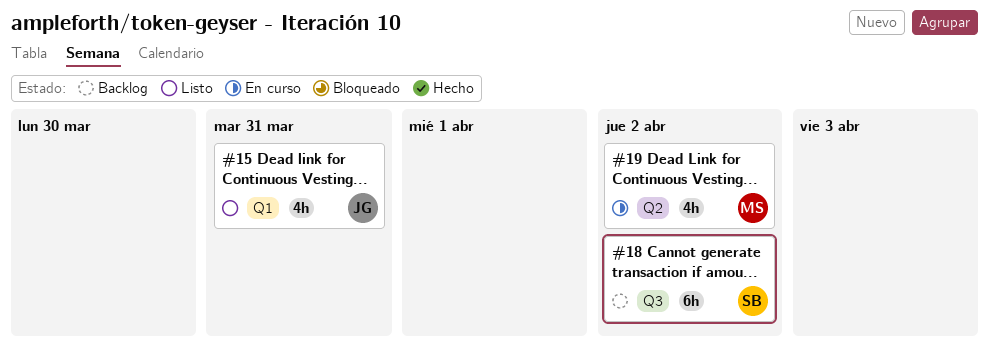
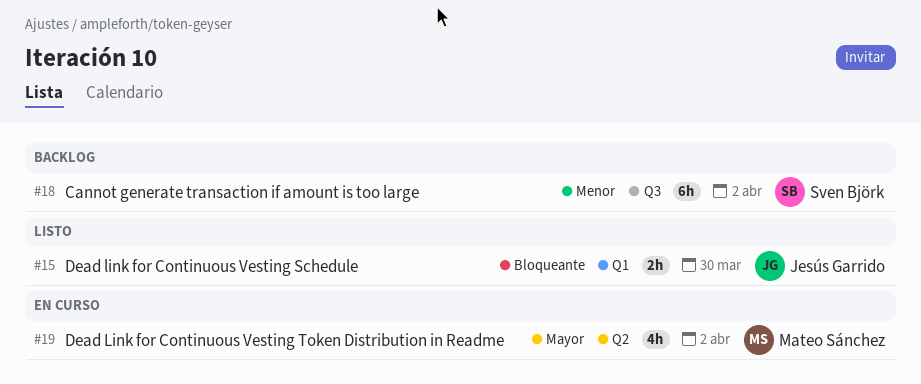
#15, estimate: 4h -> 2h
#15, due: Mar 31 -> Mar 30

